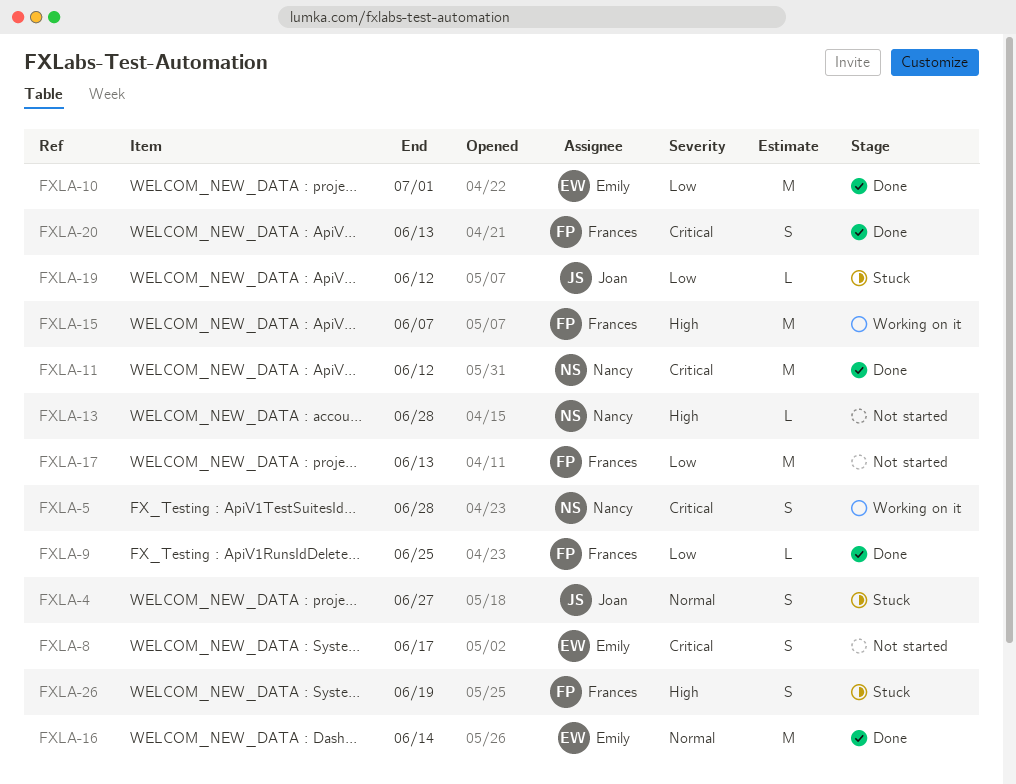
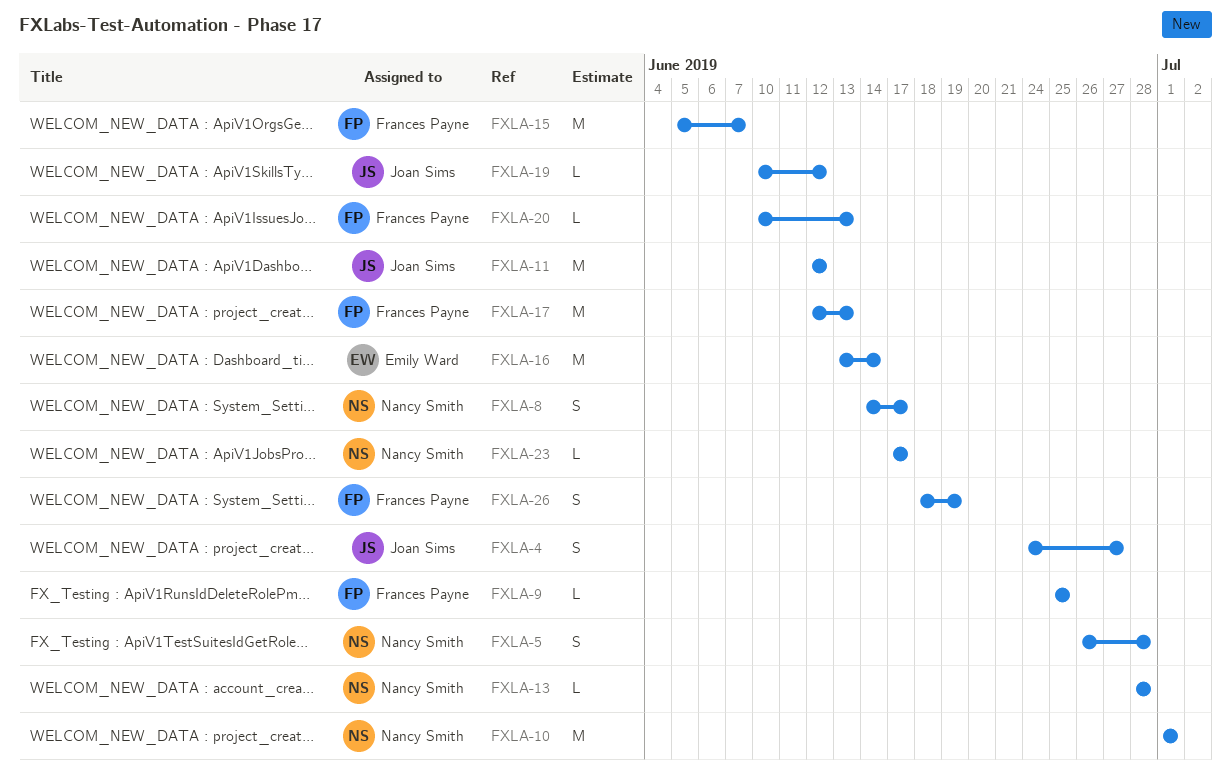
FXLA-8, owner: Emily Ward -> Nancy Smith
FXLA-10, owner: Emily Ward -> Nancy Smith
FXLA-11, owner: Nancy Smith -> Joan Sims
FXLA-20, estimate: S -> L
FXLA-23: none -> present

